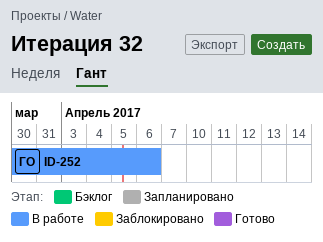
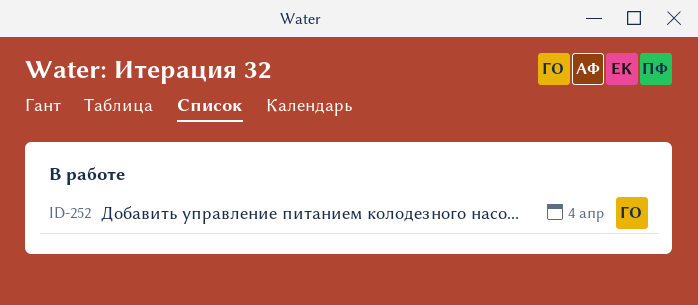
ID-252, due: Apr 6 -> Apr 4

